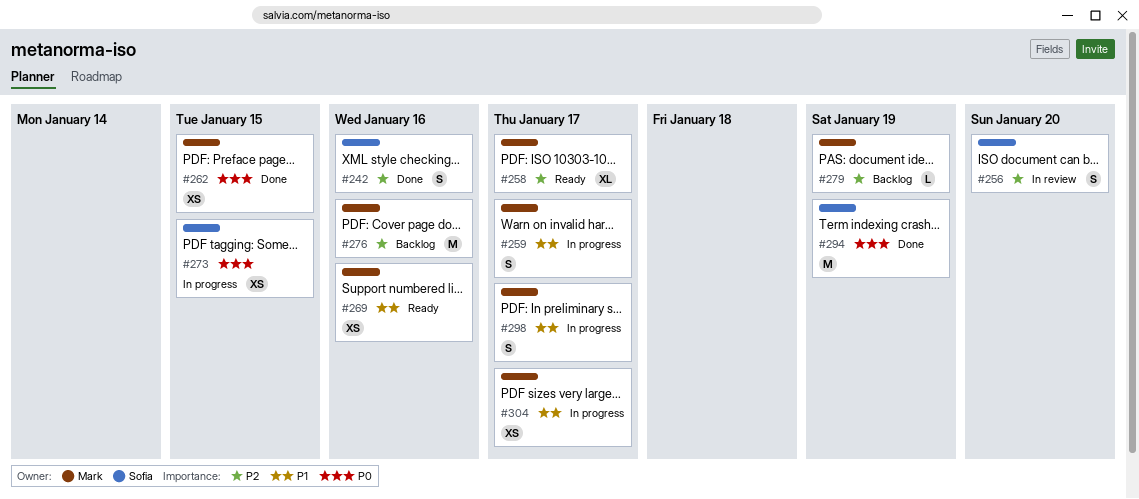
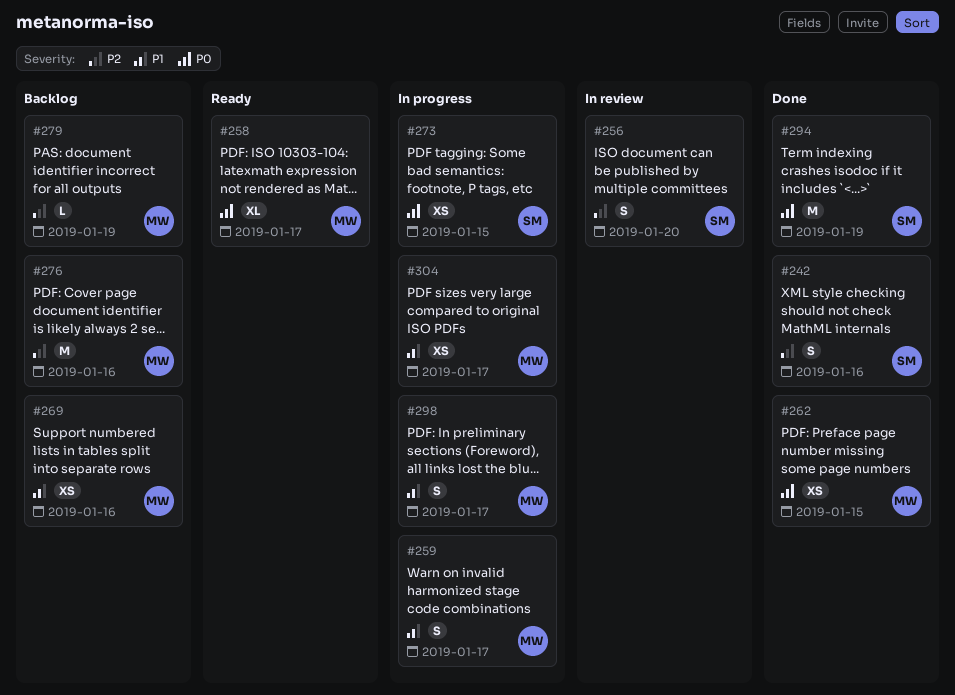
#258, priority: P2 -> P0
#269, status: Ready -> Backlog

